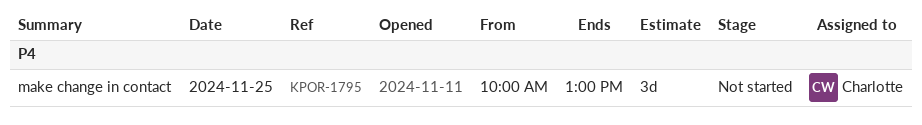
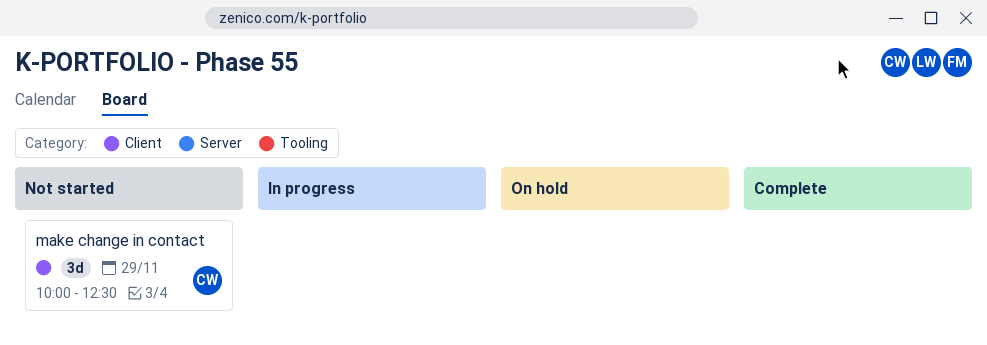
make change in contact, day: Nov 25 -> Nov 29
make change in contact, ends: 13:00 -> 12:30

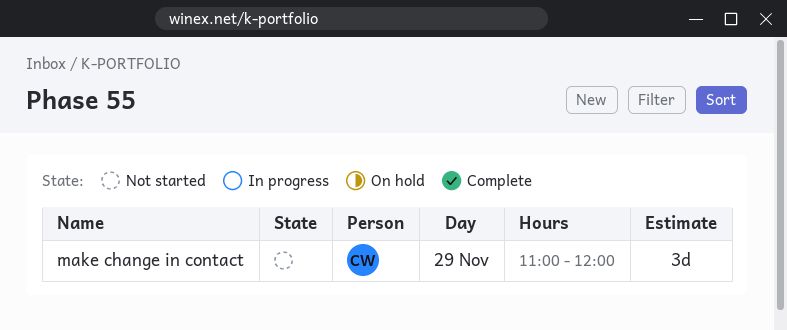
make change in contact, begins: 10:00 -> 11:00
make change in contact, ends: 12:30 -> 12:00

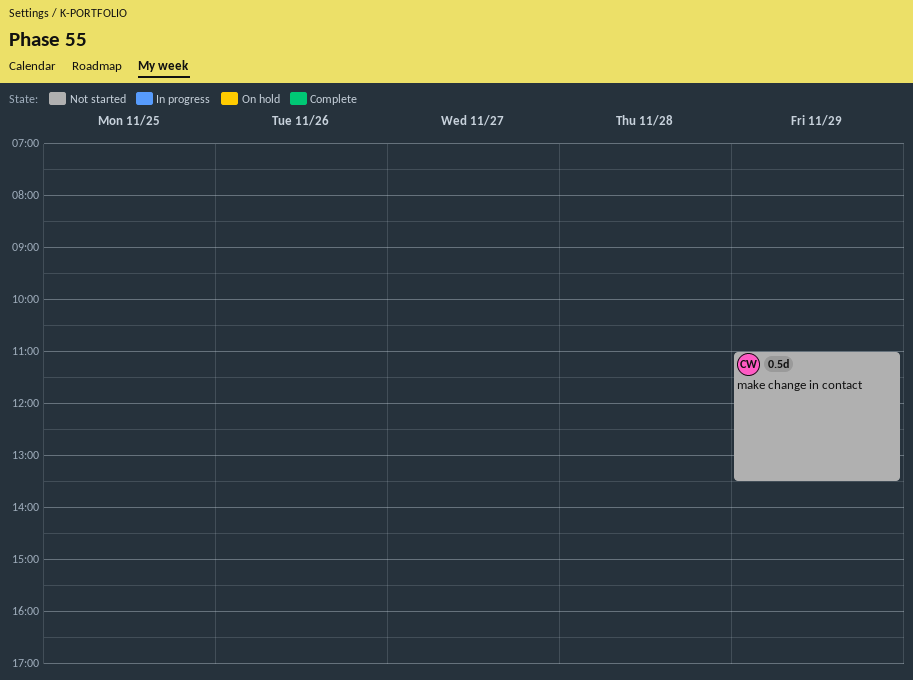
make change in contact, estimate: 3d -> 0.5d
make change in contact, ends: 12:00 -> 13:30

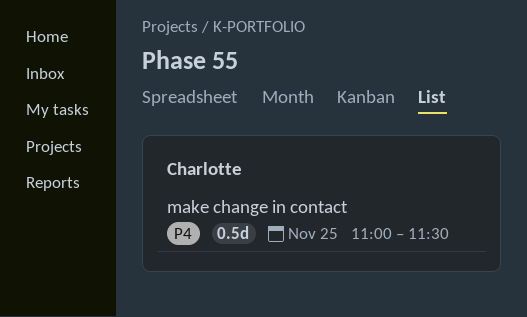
make change in contact, day: Nov 29 -> Nov 25
make change in contact, ends: 13:30 -> 11:30

